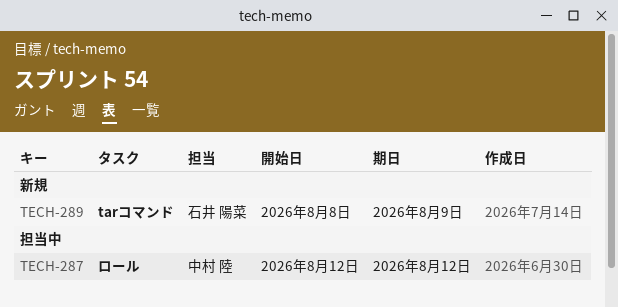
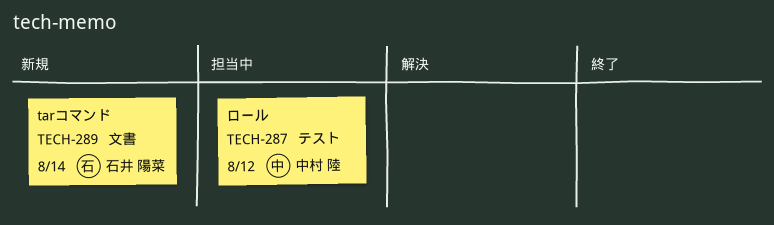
TECH-289, due: Aug 9 -> Aug 14

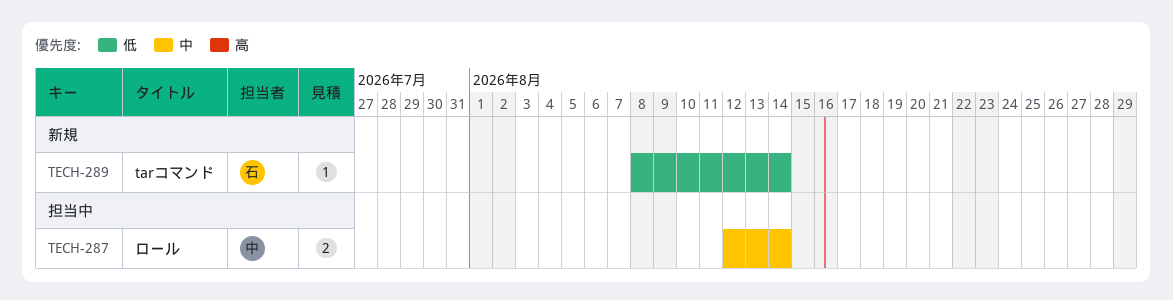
TECH-287, due: Aug 12 -> Aug 14

